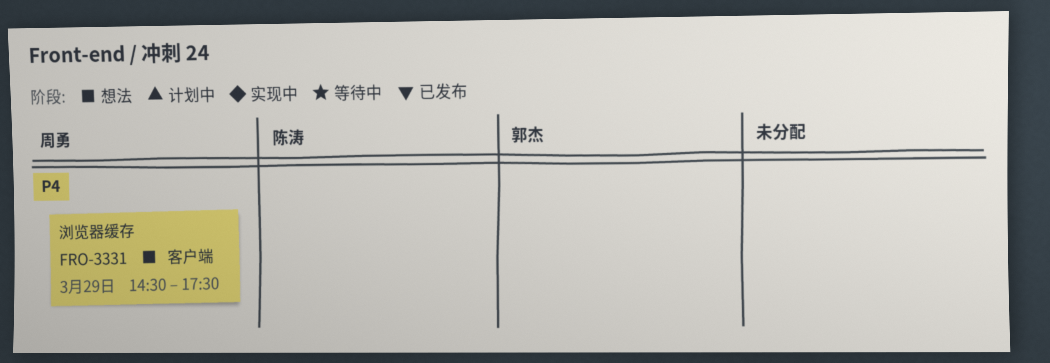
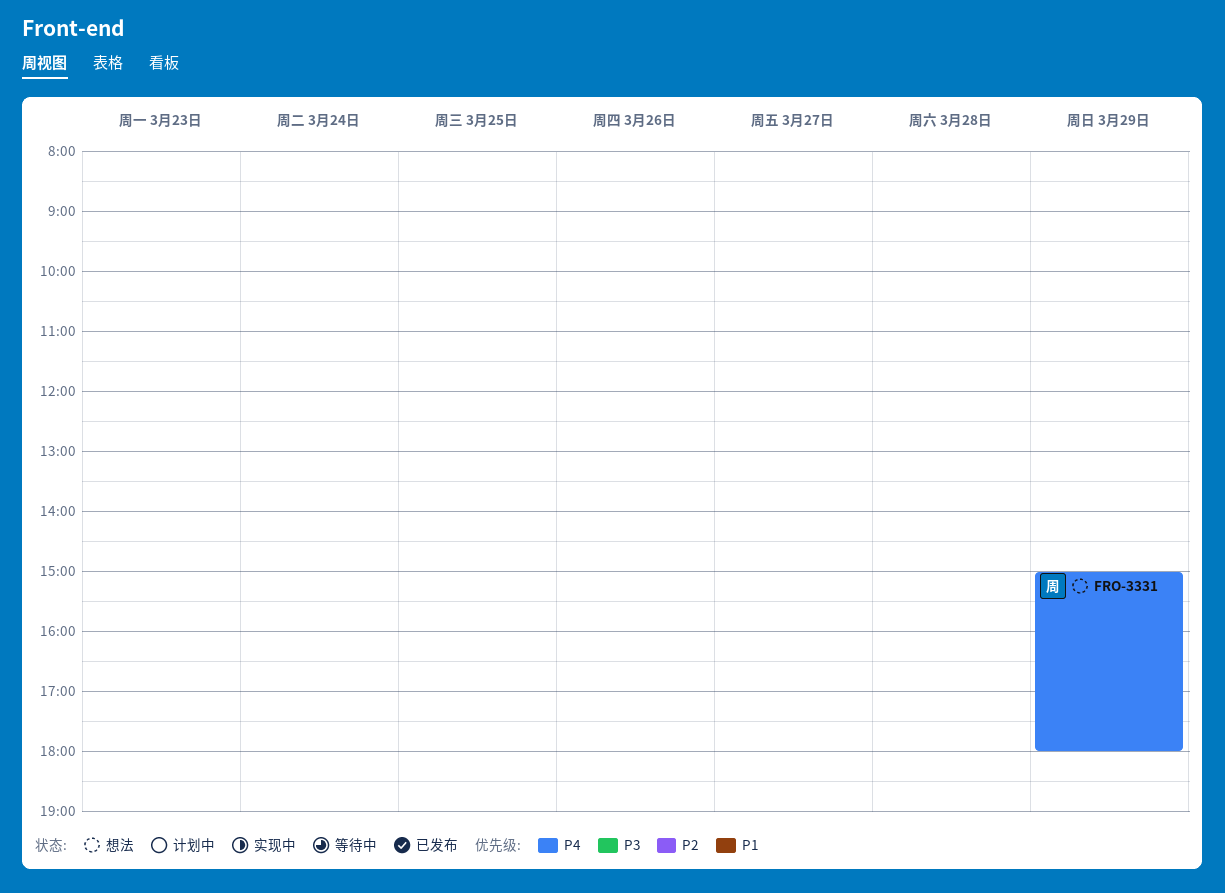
FRO-3331, begins: 14:30 -> 15:00
FRO-3331, ends: 17:30 -> 18:00

